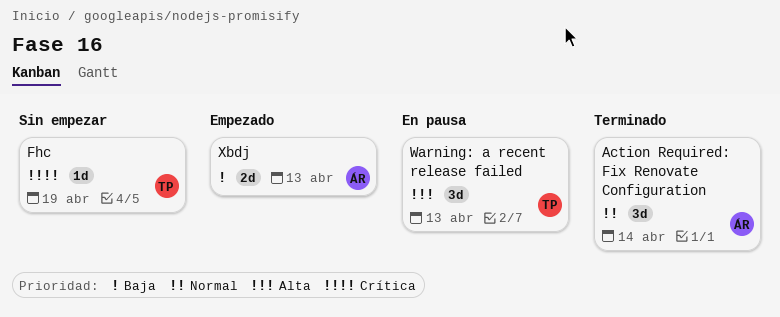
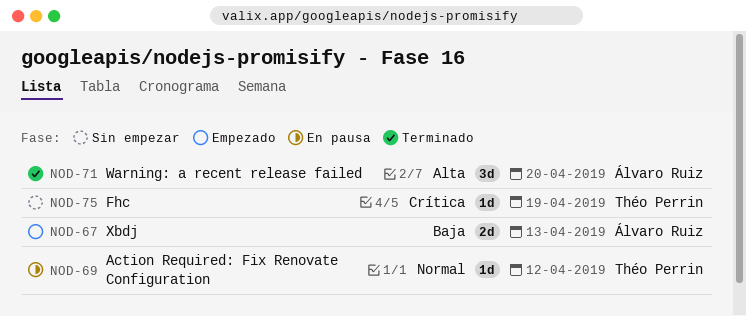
Action Required: Fix Renovate Configuration, status: Terminado -> En pausa
Action Required: Fix Renovate Configuration, owner: Álvaro Ruiz -> Théo Perrin
Action Required: Fix Renovate Configuration, estimate: 3d -> 1d
Action Required: Fix Renovate Configuration, due: Apr 14 -> Apr 12
Warning: a recent release failed, status: En pausa -> Terminado
Warning: a recent release failed, owner: Théo Perrin -> Álvaro Ruiz
Warning: a recent release failed, due: Apr 13 -> Apr 20

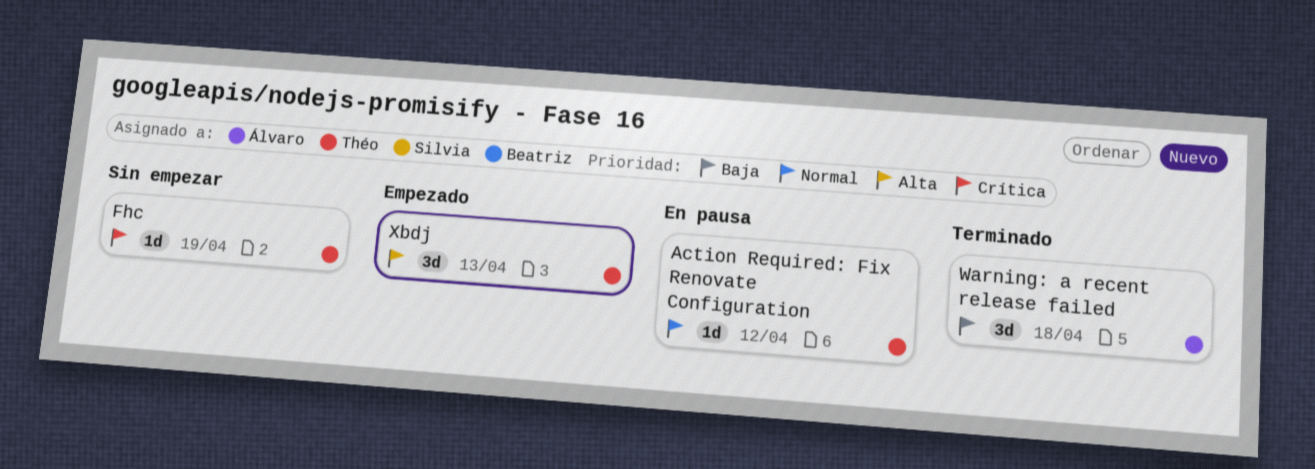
Warning: a recent release failed, priority: Alta -> Baja
Warning: a recent release failed, due: Apr 20 -> Apr 18
Xbdj, owner: Álvaro Ruiz -> Théo Perrin
Xbdj, priority: Baja -> Alta
Xbdj, estimate: 2d -> 3d

